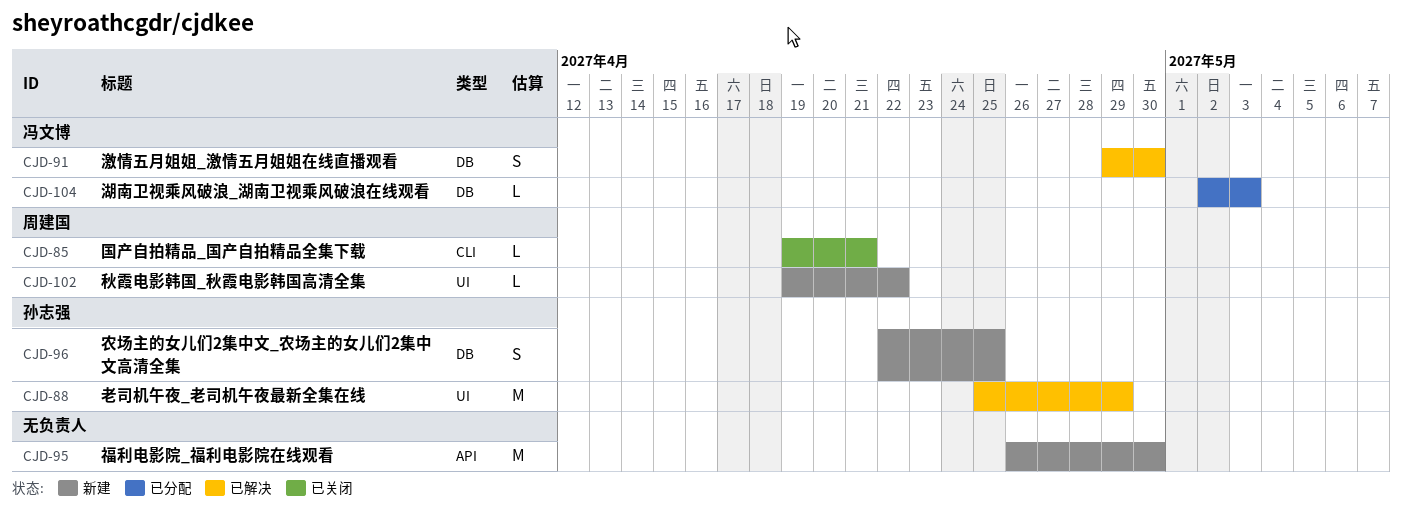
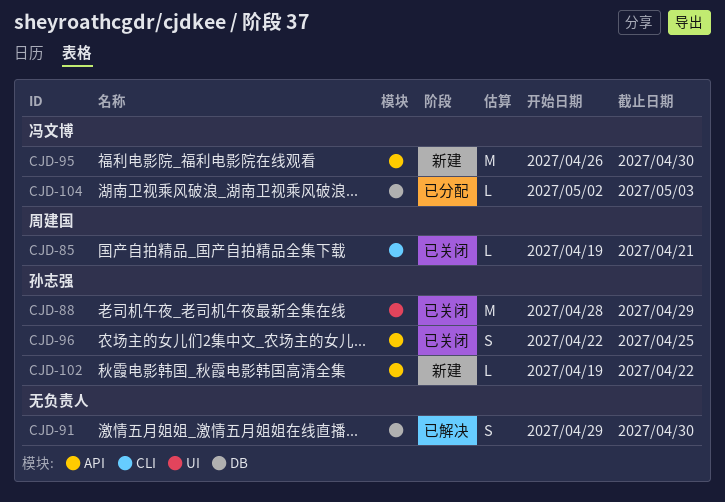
CJD-88, status: 已解决 -> 已关闭
CJD-88, start: Apr 25 -> Apr 28
CJD-91, owner: 冯文博 -> none
CJD-95, owner: none -> 冯文博
CJD-96, status: 新建 -> 已关闭
CJD-96, label: DB -> API
CJD-102, owner: 周建国 -> 孙志强
CJD-102, label: UI -> API

